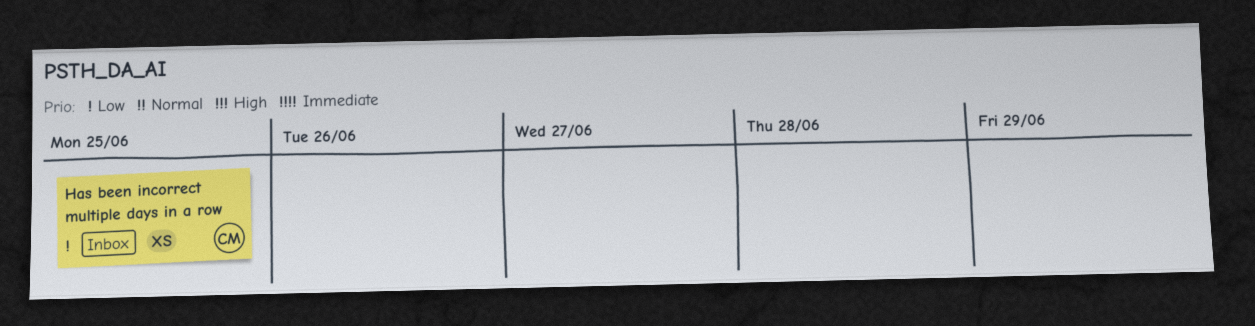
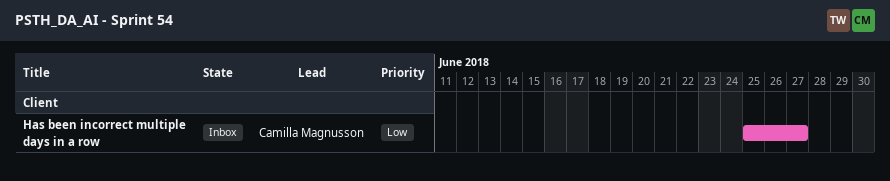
Has been incorrect multiple days in a row, due: Jun 25 -> Jun 27

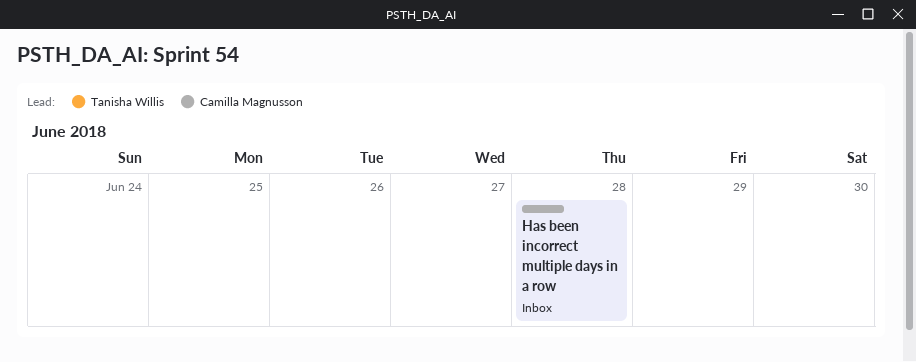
Has been incorrect multiple days in a row, due: Jun 27 -> Jun 28

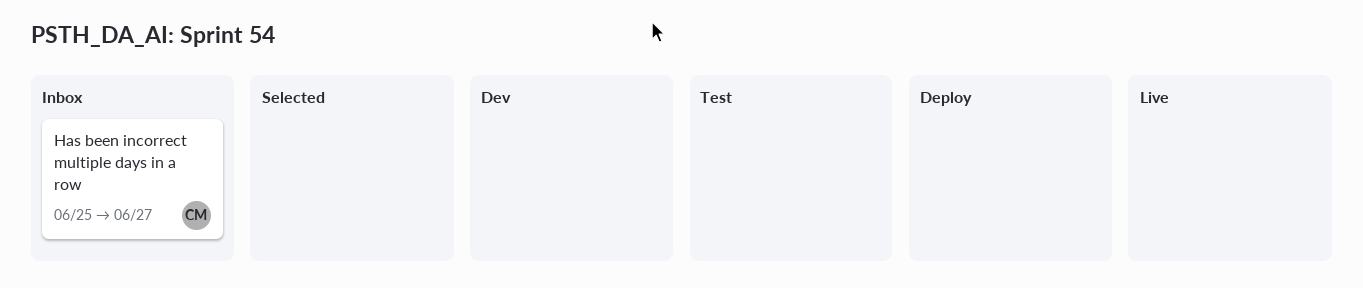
Has been incorrect multiple days in a row, due: Jun 28 -> Jun 27

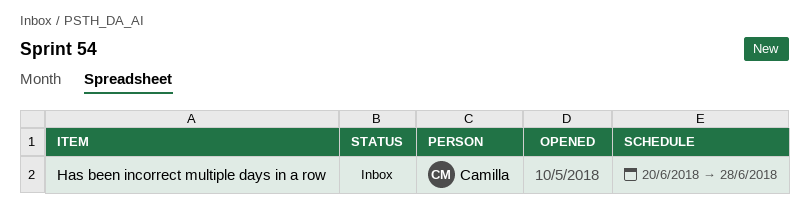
Has been incorrect multiple days in a row, start: Jun 25 -> Jun 20
Has been incorrect multiple days in a row, due: Jun 27 -> Jun 28

